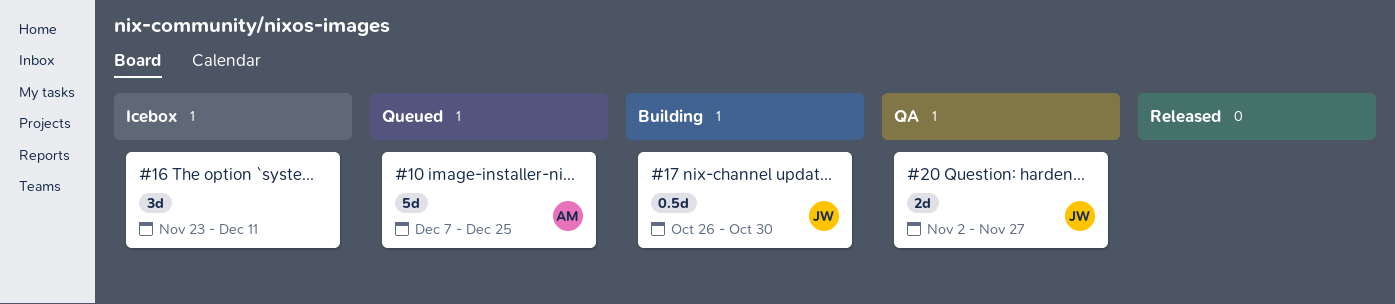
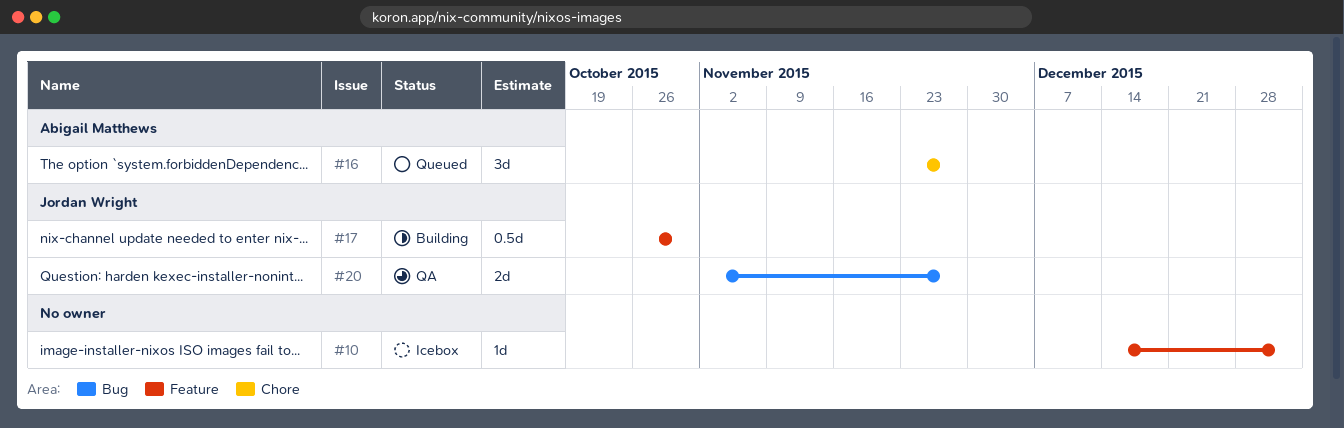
#10, status: Queued -> Icebox
#10, owner: Abigail Matthews -> none
#10, estimate: 5d -> 1d
#10, start: Dec 7 -> Dec 14
#10, due: Dec 25 -> Jan 1
#16, status: Icebox -> Queued
#16, owner: none -> Abigail Matthews
#16, due: Dec 11 -> Nov 27

